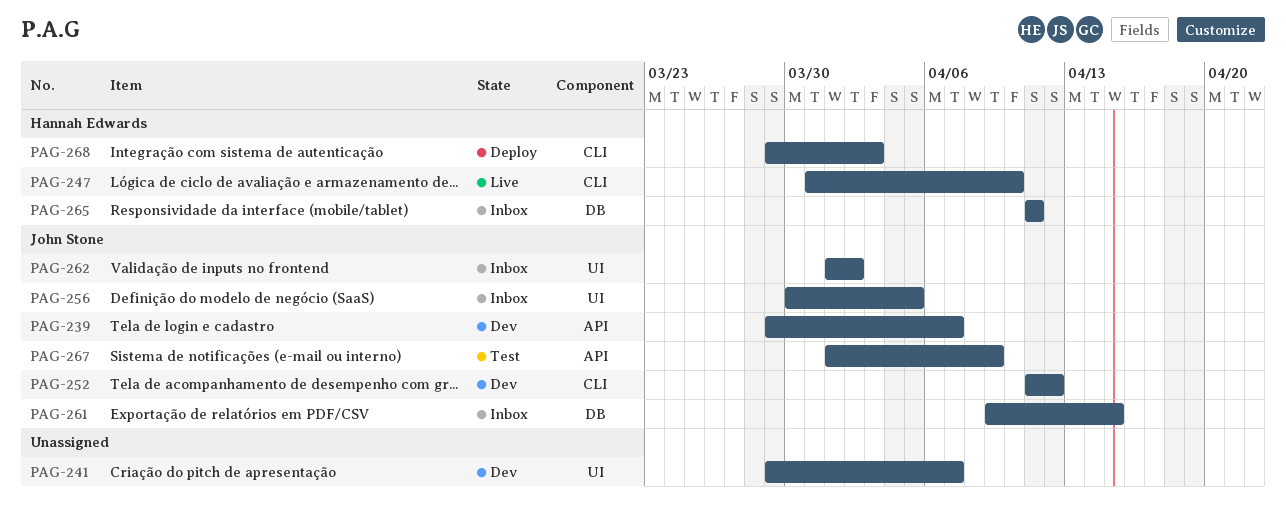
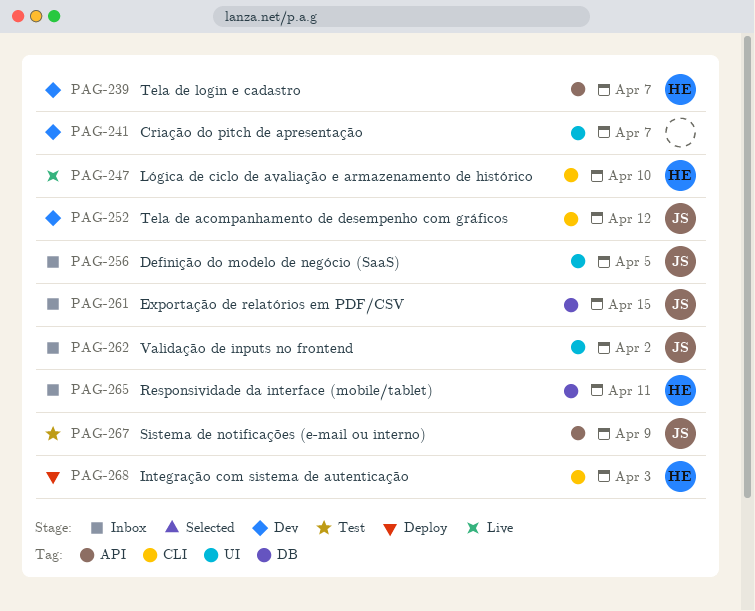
PAG-239, owner: John Stone -> Hannah Edwards

